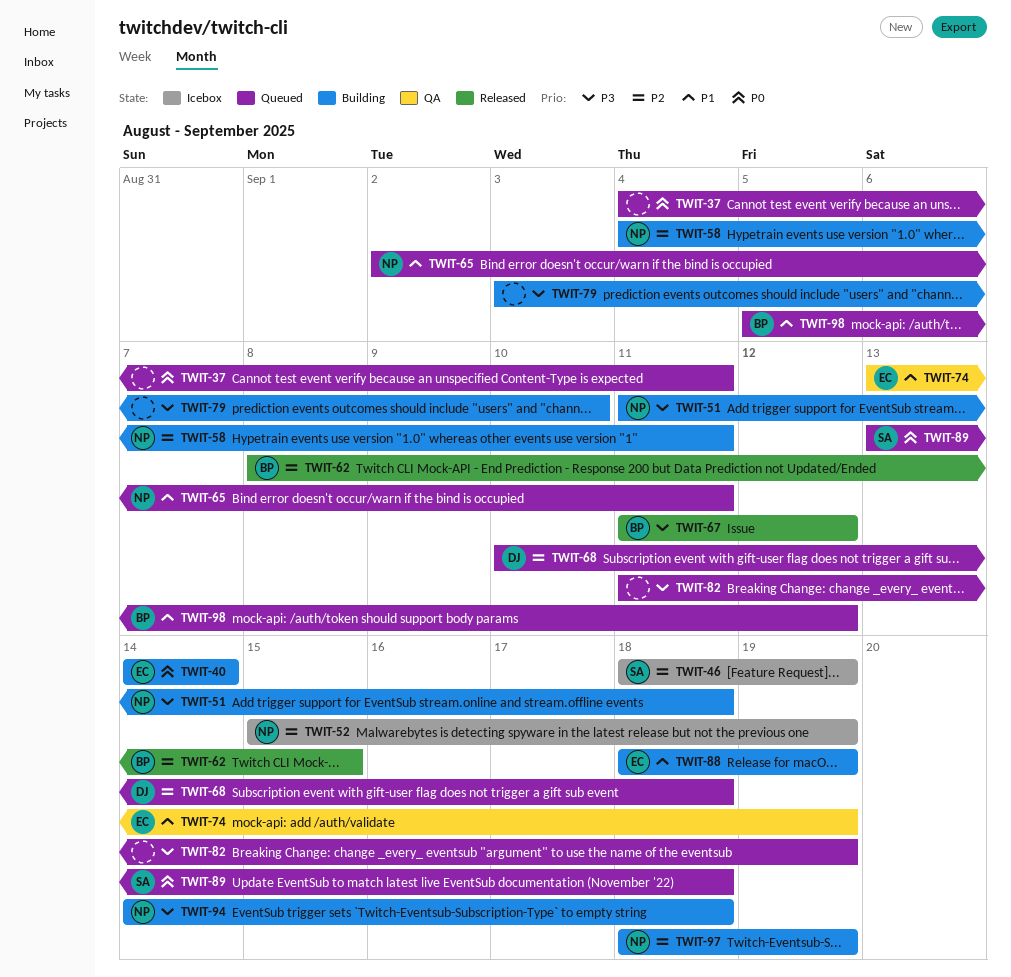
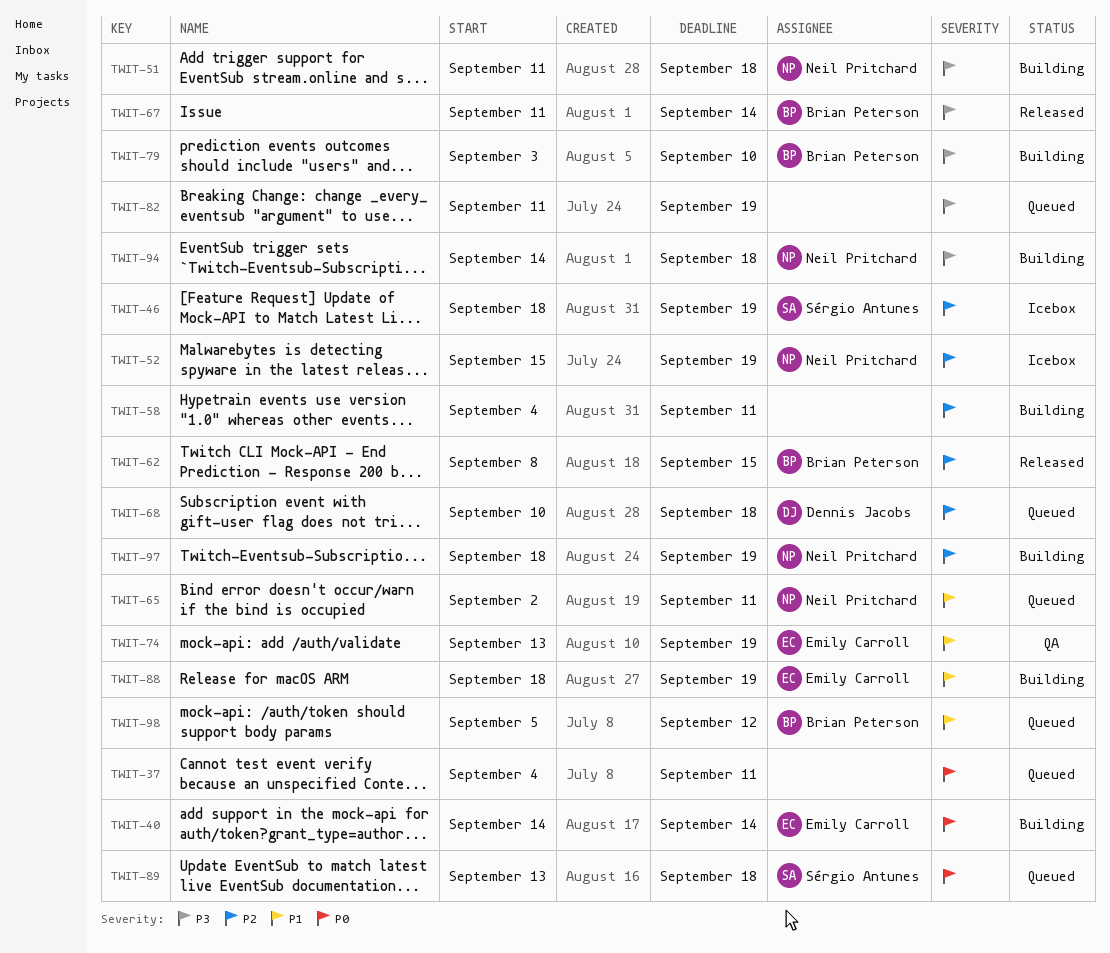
TWIT-58, owner: Neil Pritchard -> none
TWIT-67, due: Sep 12 -> Sep 14
TWIT-79, owner: none -> Brian Peterson

